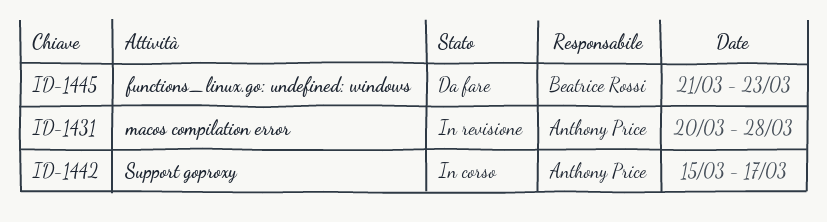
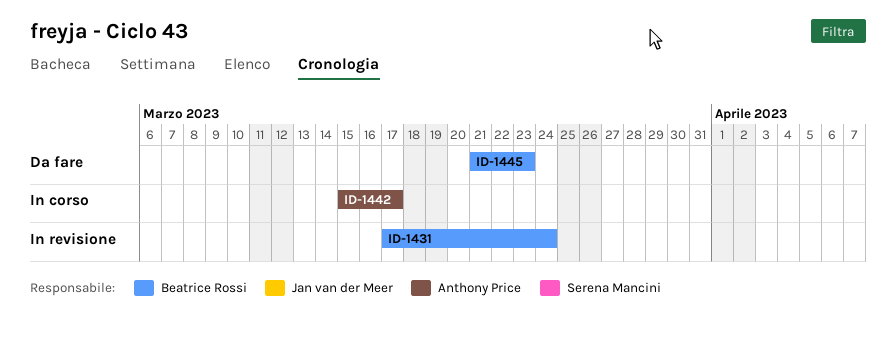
ID-1431, owner: Anthony Price -> Beatrice Rossi
ID-1431, start: Mar 20 -> Mar 17
ID-1431, due: Mar 28 -> Mar 24

